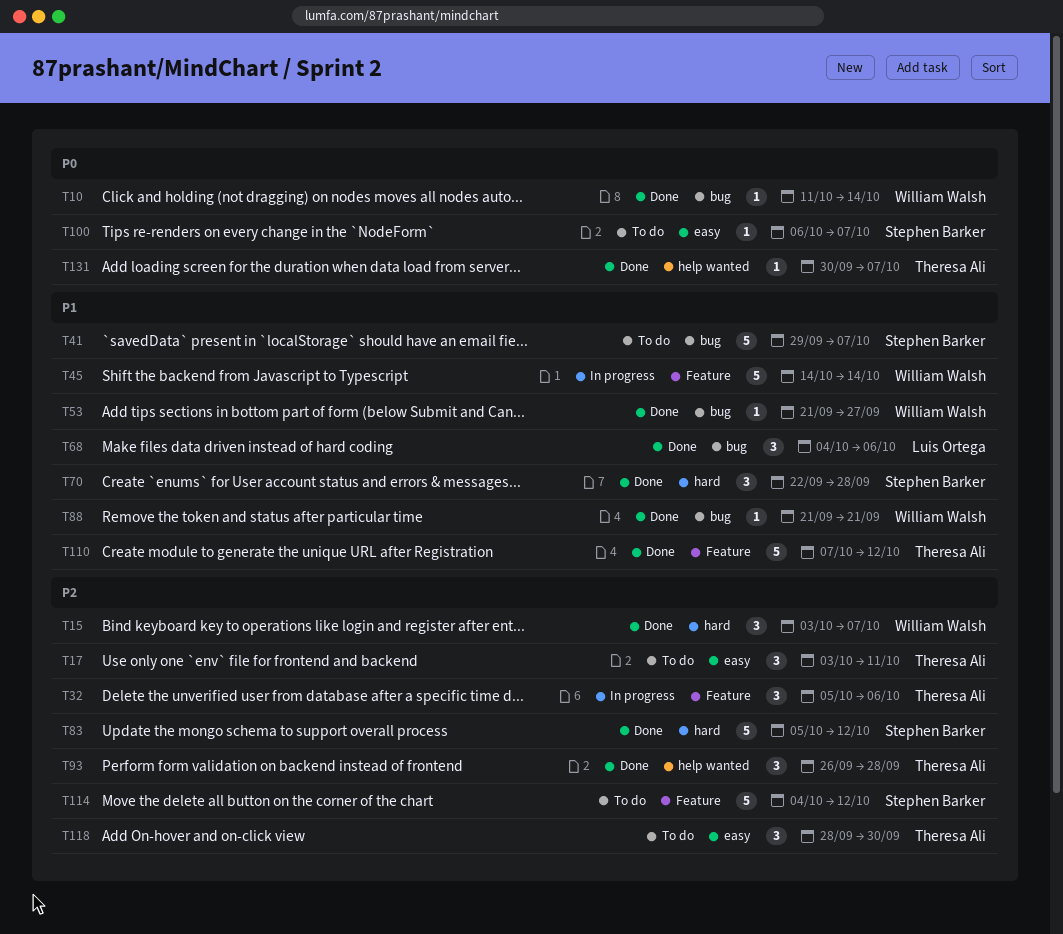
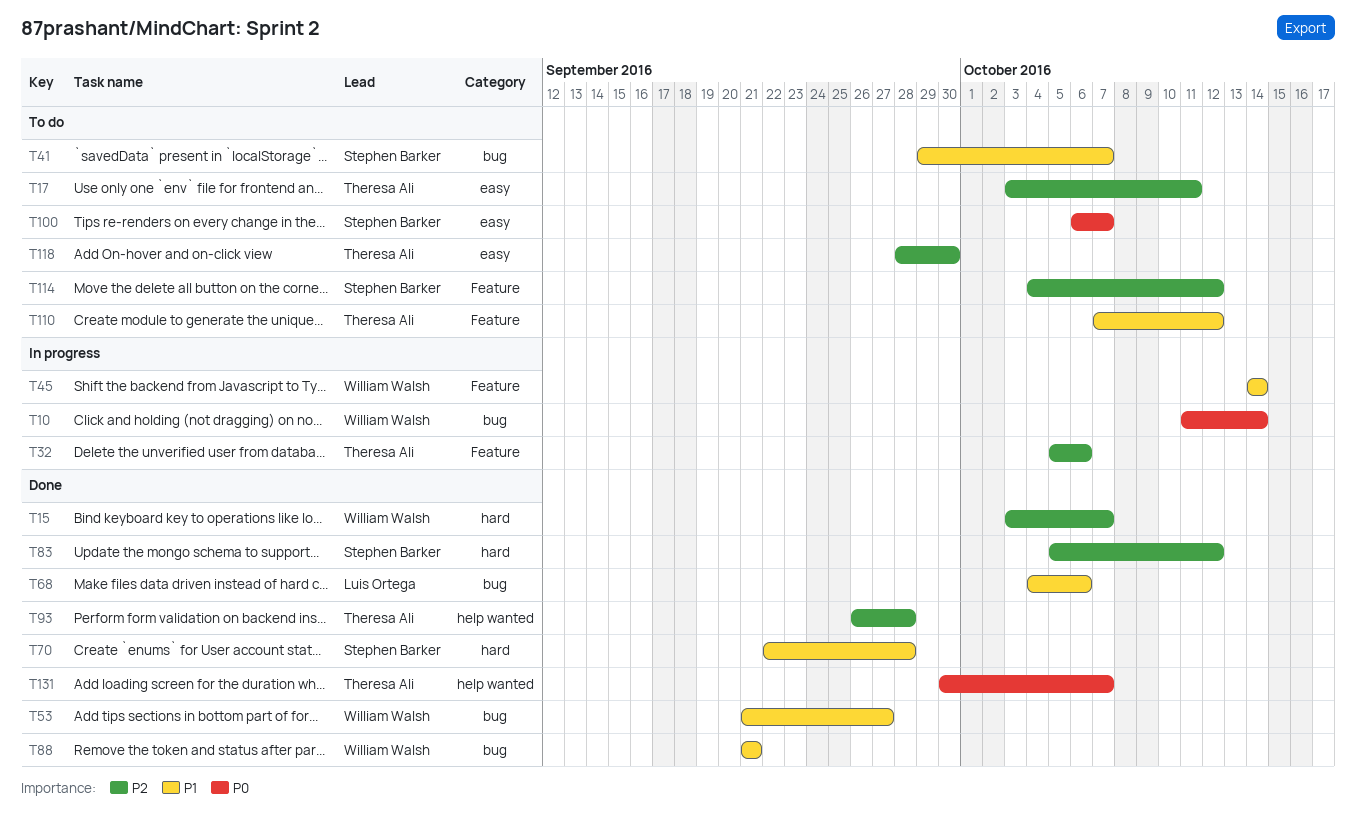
T10, status: Done -> In progress
T110, status: Done -> To do

